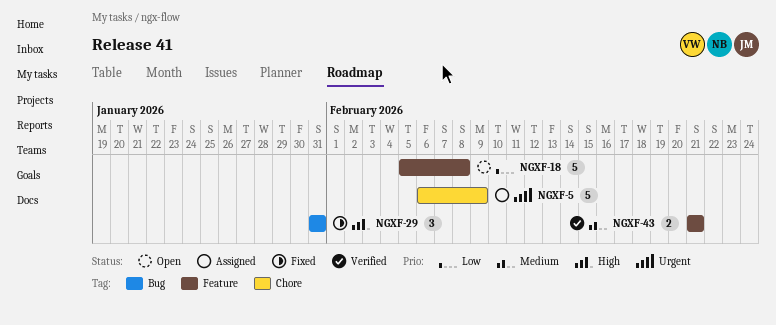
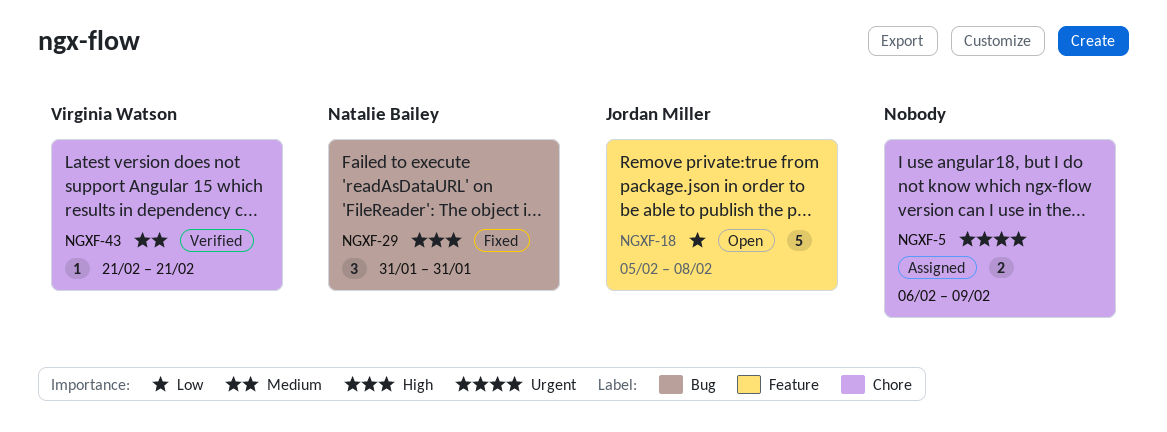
NGXF-5, estimate: 5 -> 2
NGXF-43, label: Feature -> Chore
NGXF-43, estimate: 2 -> 1

